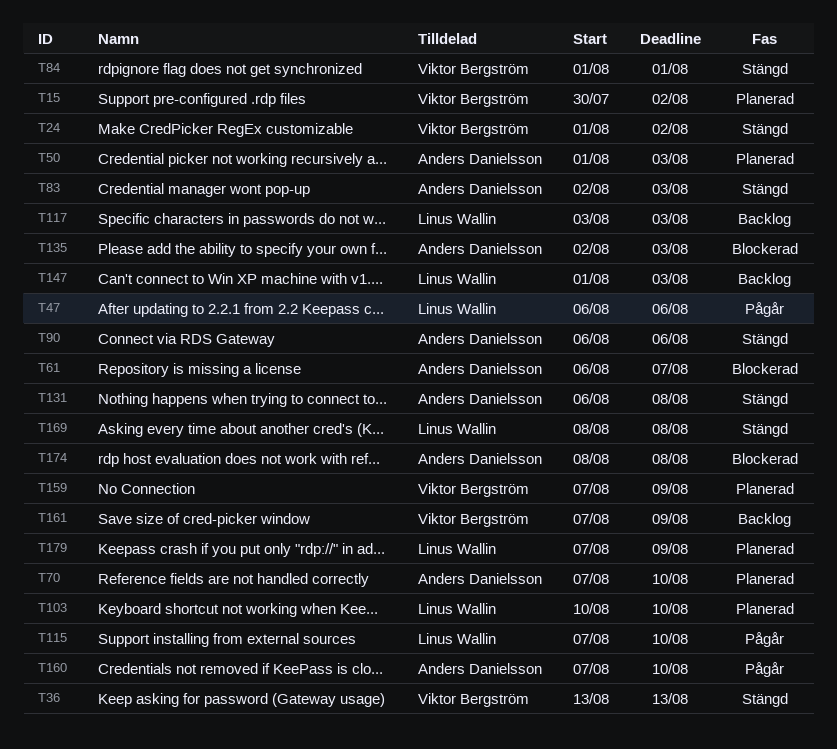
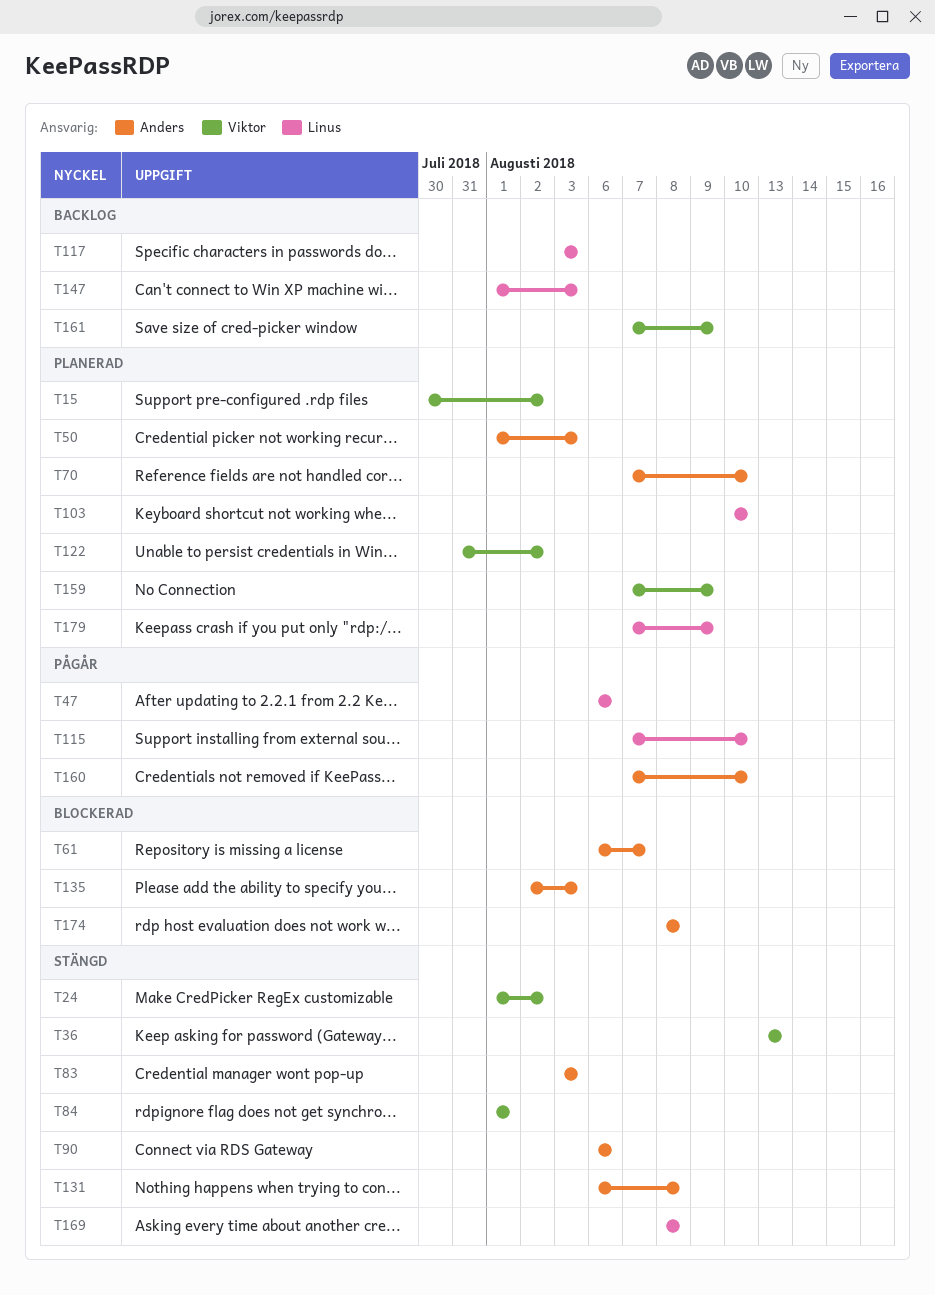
T83, start: Aug 2 -> Aug 3
T122: none -> present

